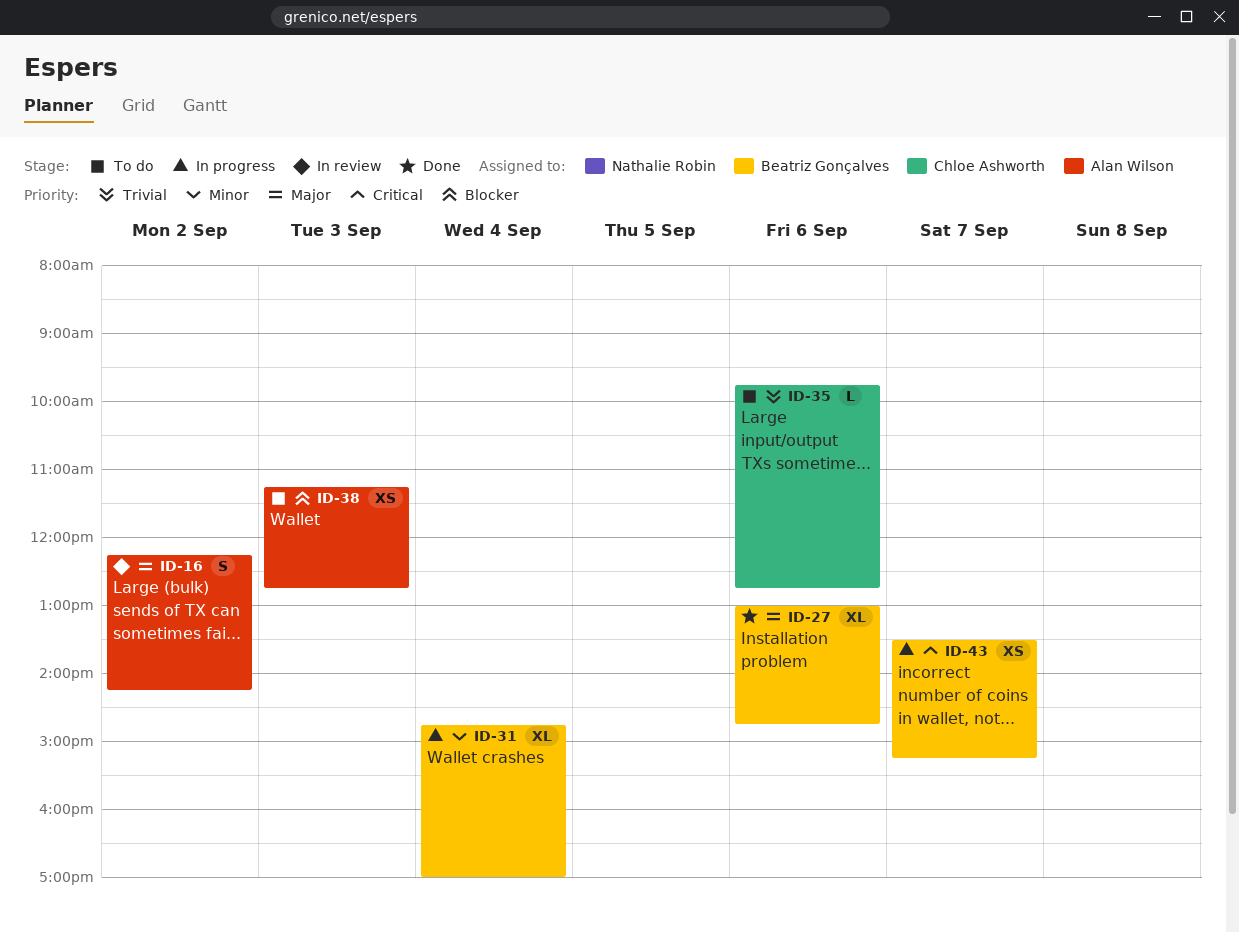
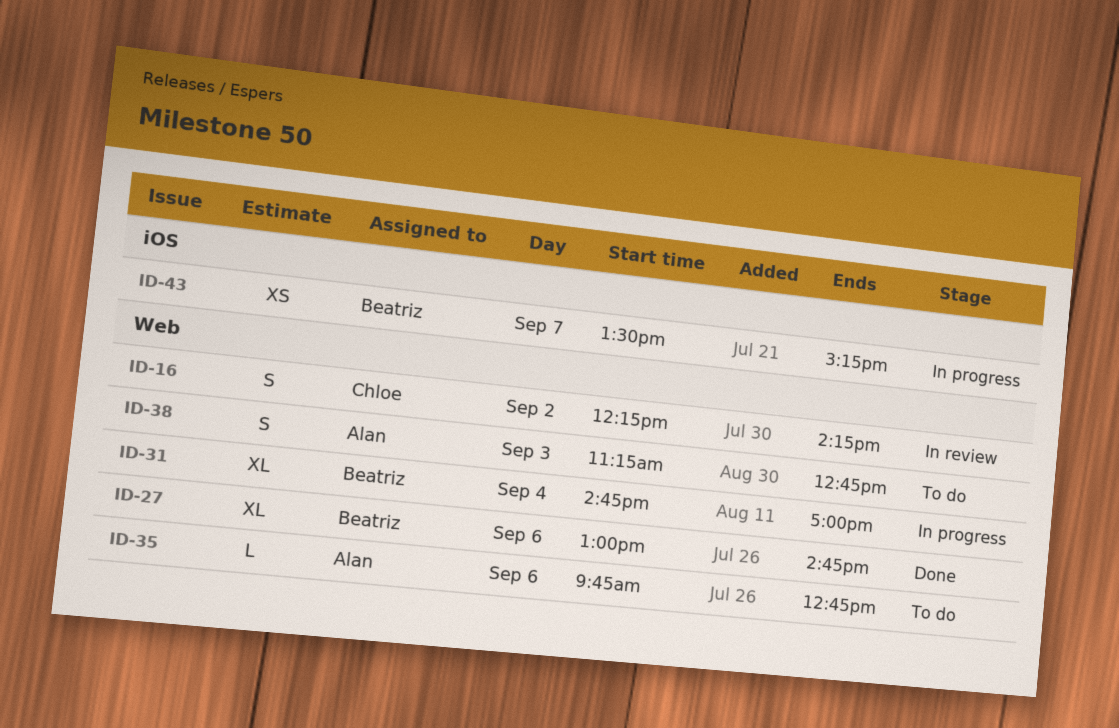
ID-16, owner: Alan Wilson -> Chloe Ashworth
ID-35, owner: Chloe Ashworth -> Alan Wilson
ID-38, estimate: XS -> S

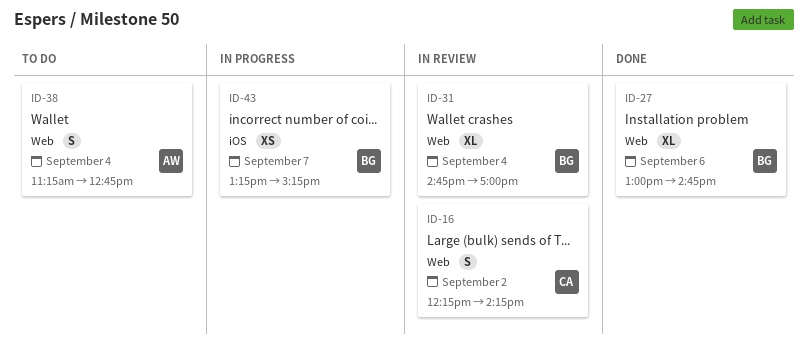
ID-31, status: In progress -> In review
ID-35: present -> none
ID-38, day: Sep 3 -> Sep 4
ID-43, begins: 13:30 -> 13:15

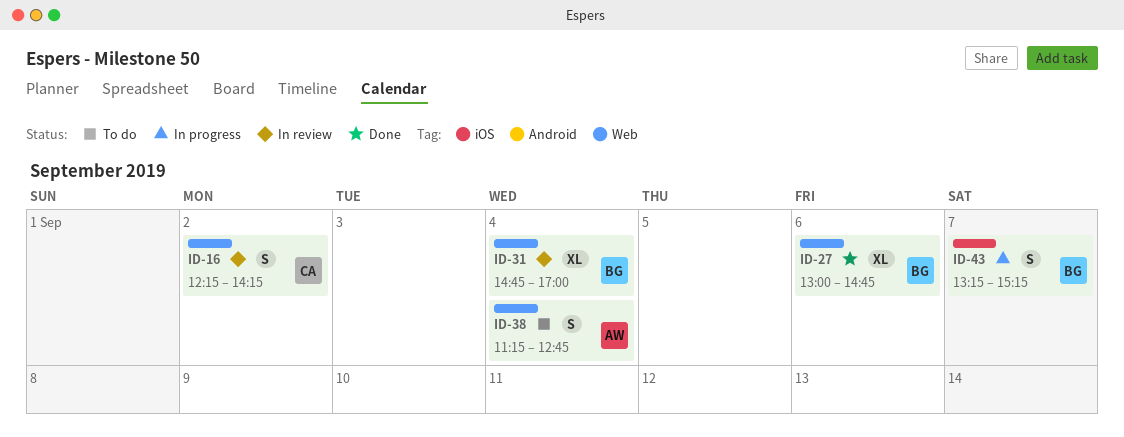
ID-43, estimate: XS -> S

